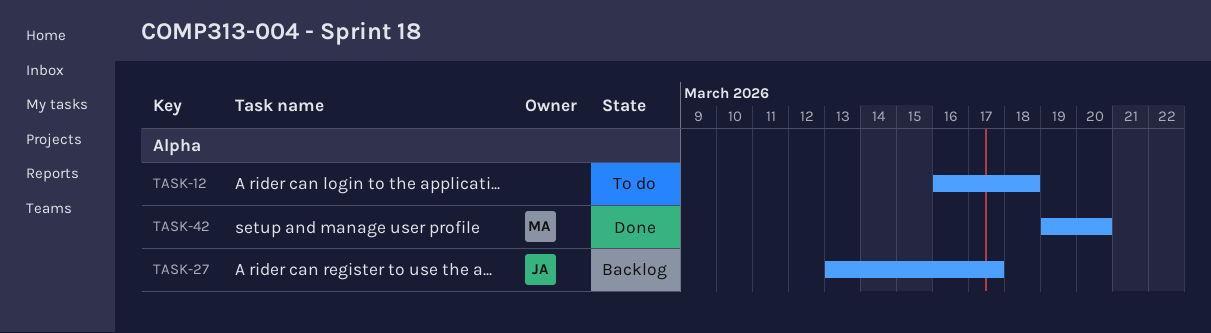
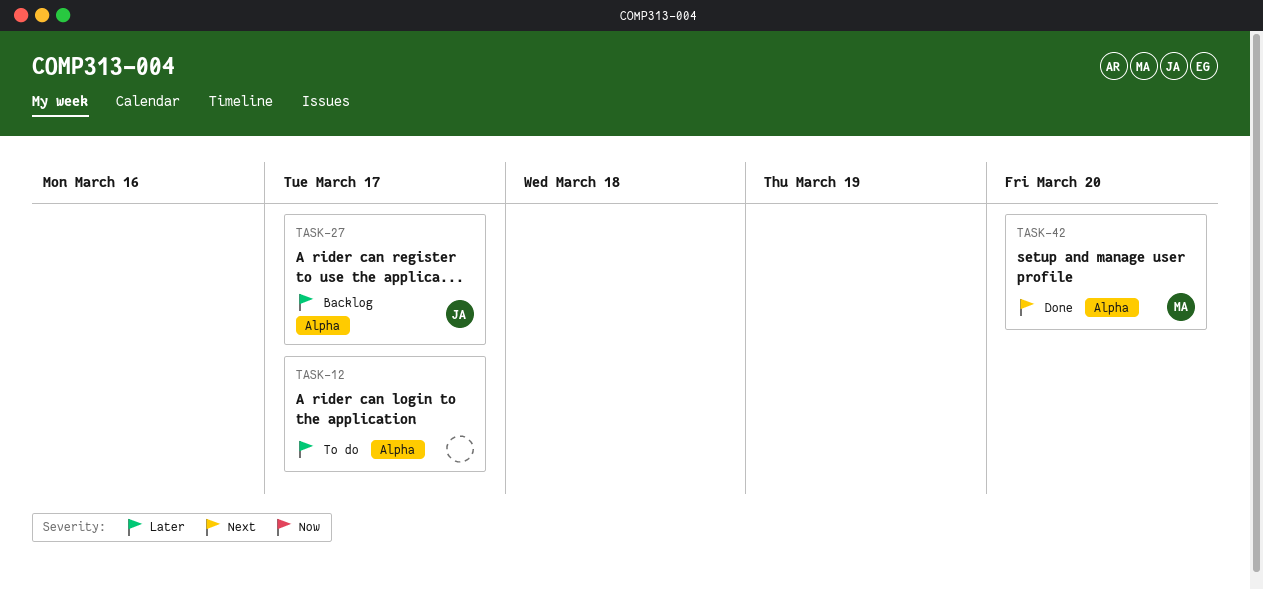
TASK-12, due: Mar 18 -> Mar 17

